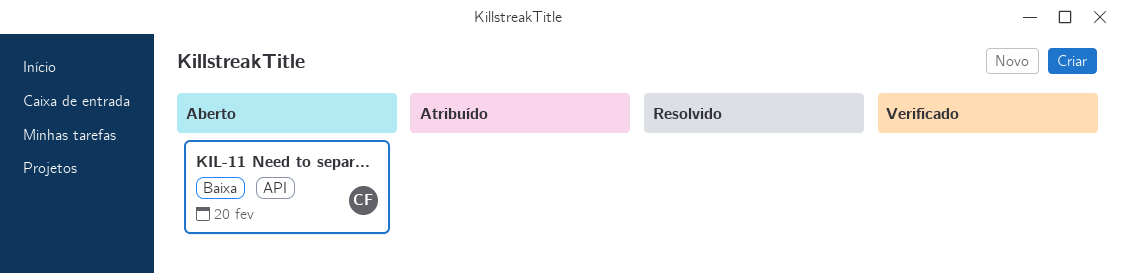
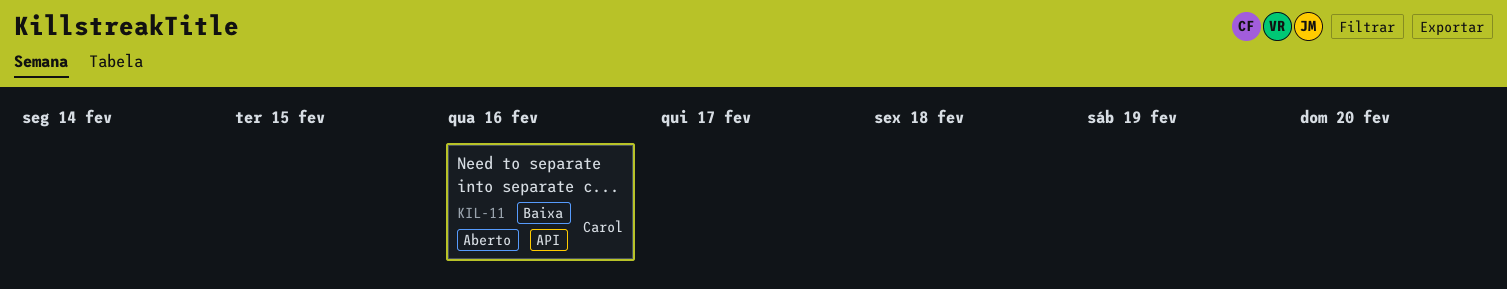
KIL-11, due: Feb 20 -> Feb 16

